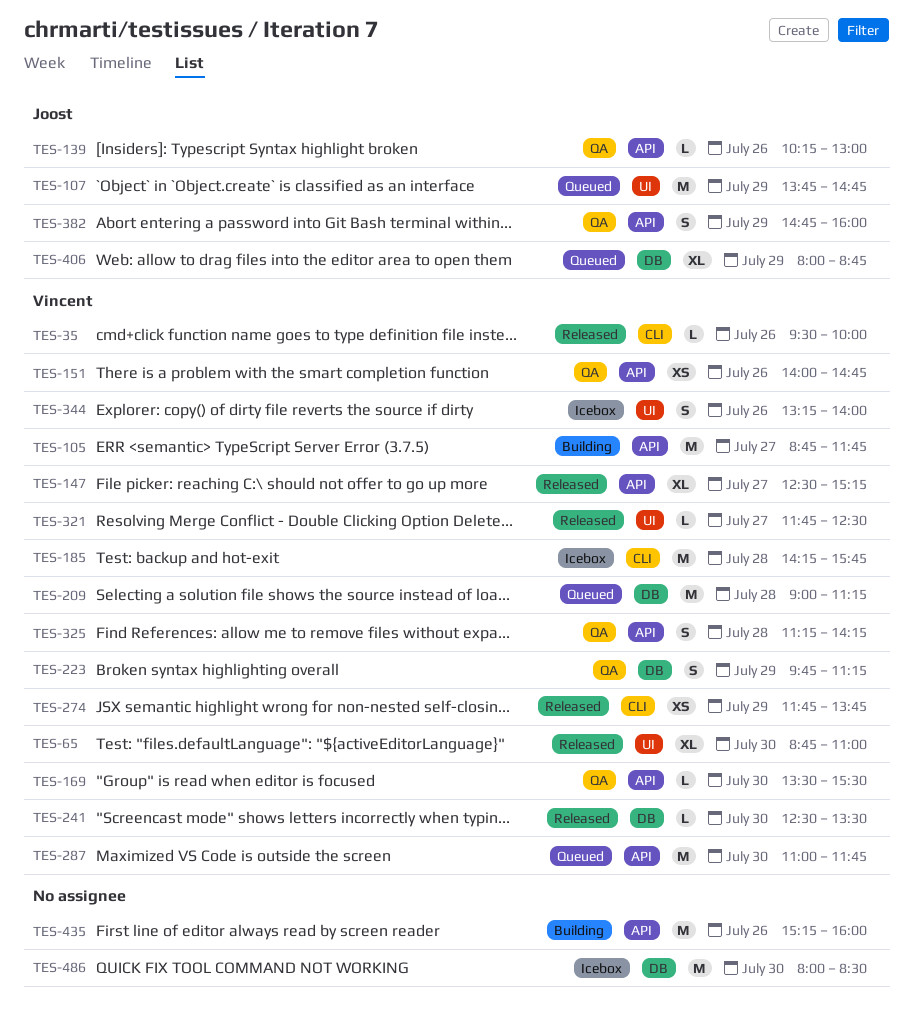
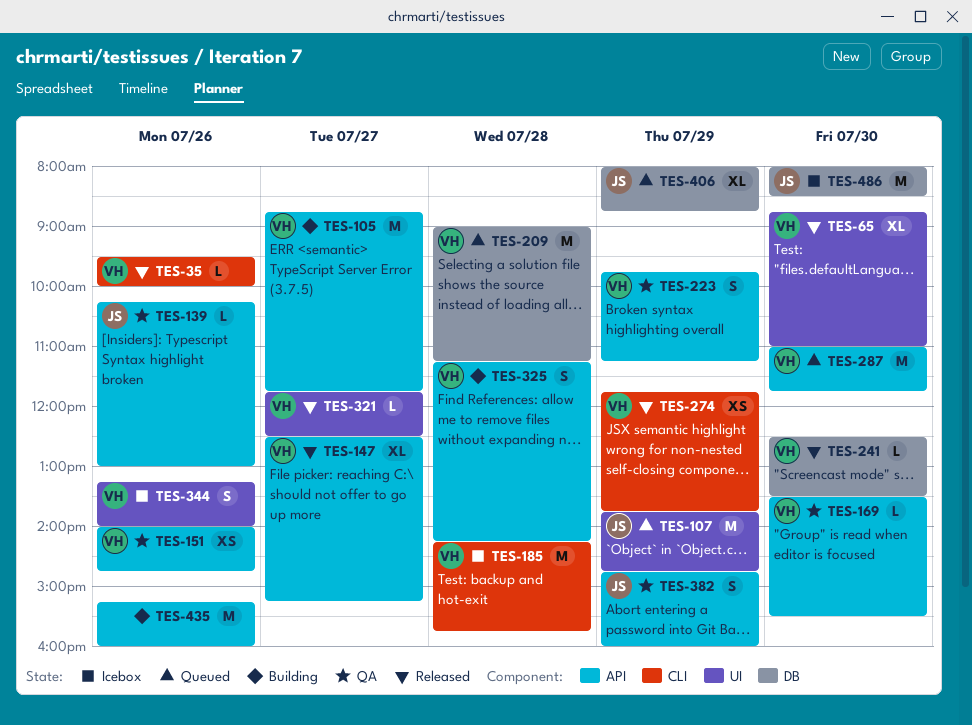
TES-223, label: DB -> API
TES-325, status: QA -> Building
TES-486, owner: none -> Joost

